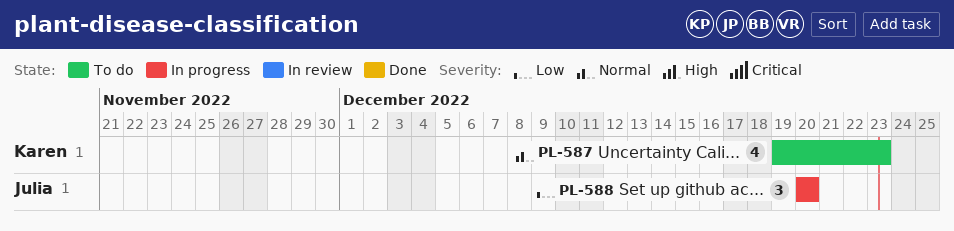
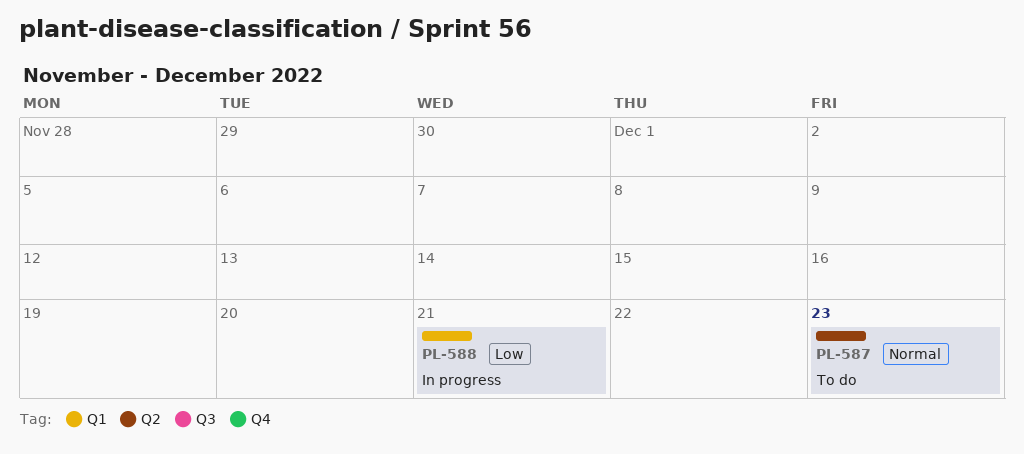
PL-588, due: Dec 20 -> Dec 21

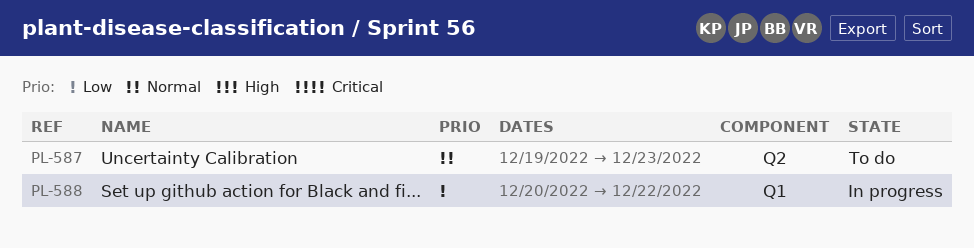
PL-588, due: Dec 21 -> Dec 22

